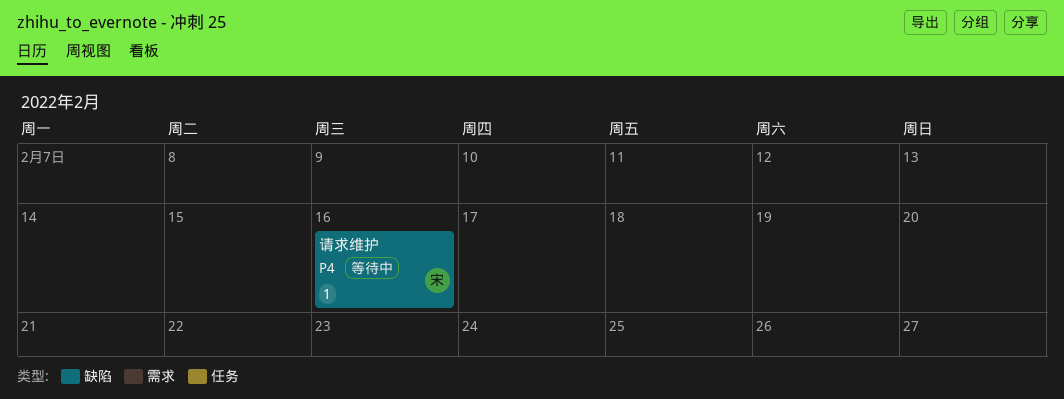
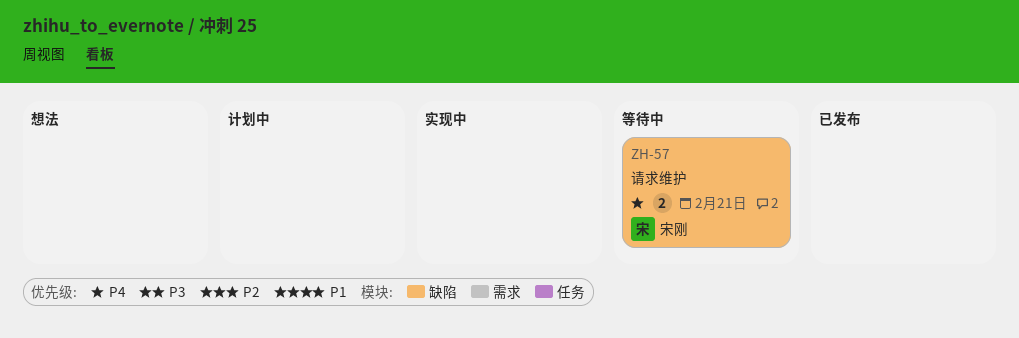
请求维护, estimate: 1 -> 2
请求维护, due: Feb 16 -> Feb 21

